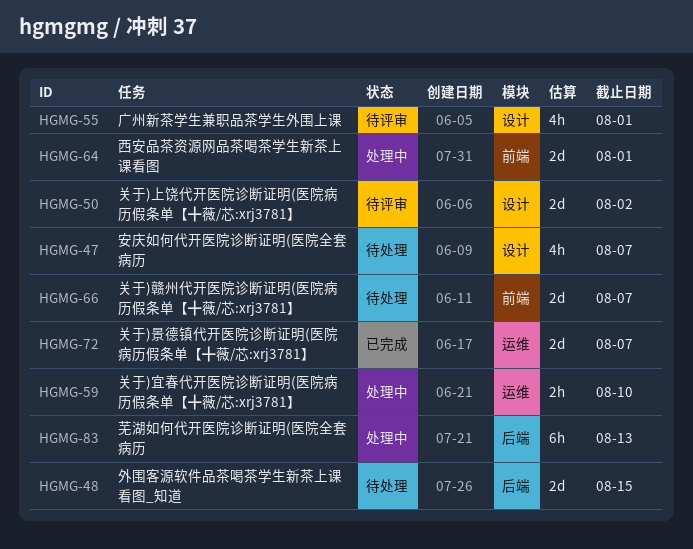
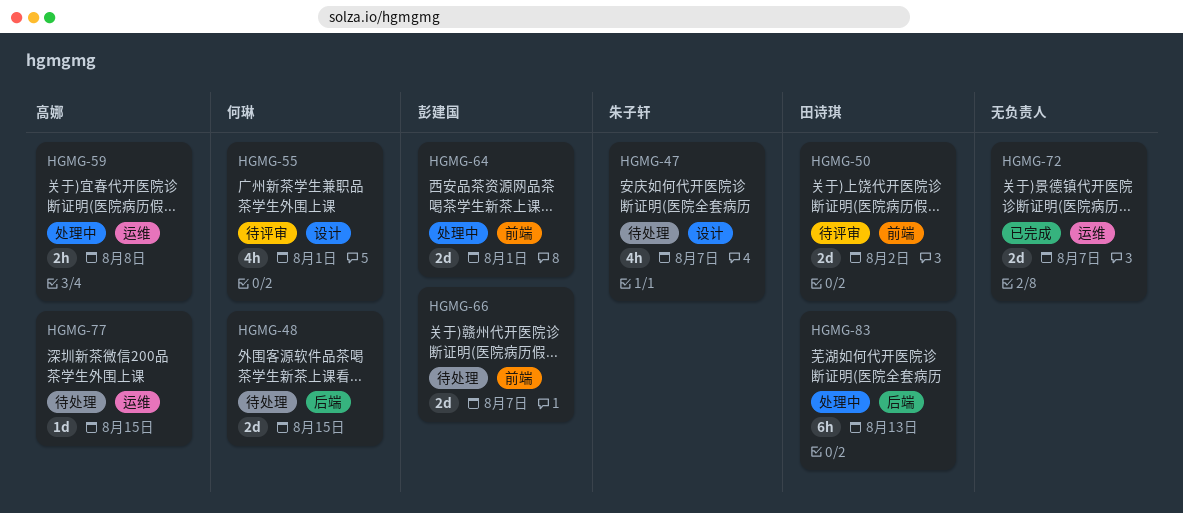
HGMG-50, label: 设计 -> 前端
HGMG-59, due: Aug 10 -> Aug 8
HGMG-77: none -> present

